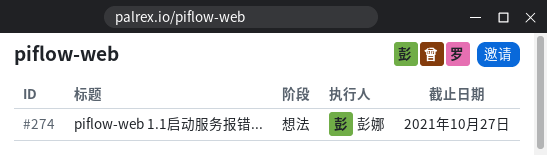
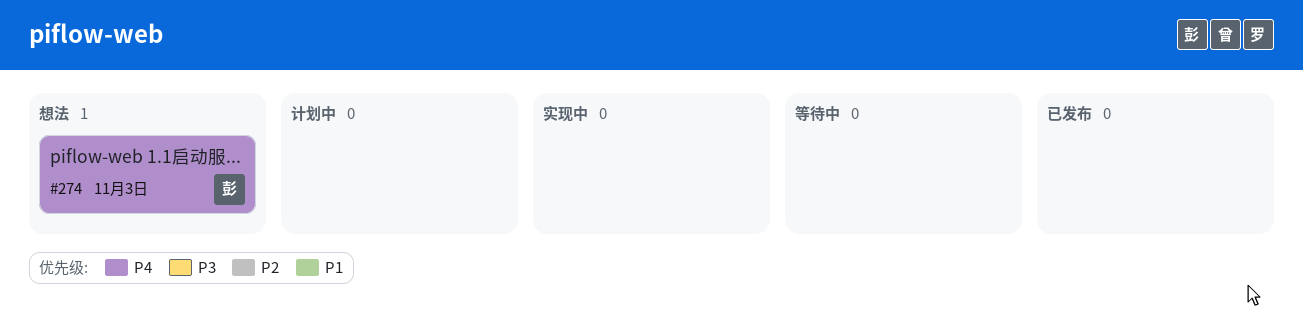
#274, due: Oct 27 -> Nov 3

